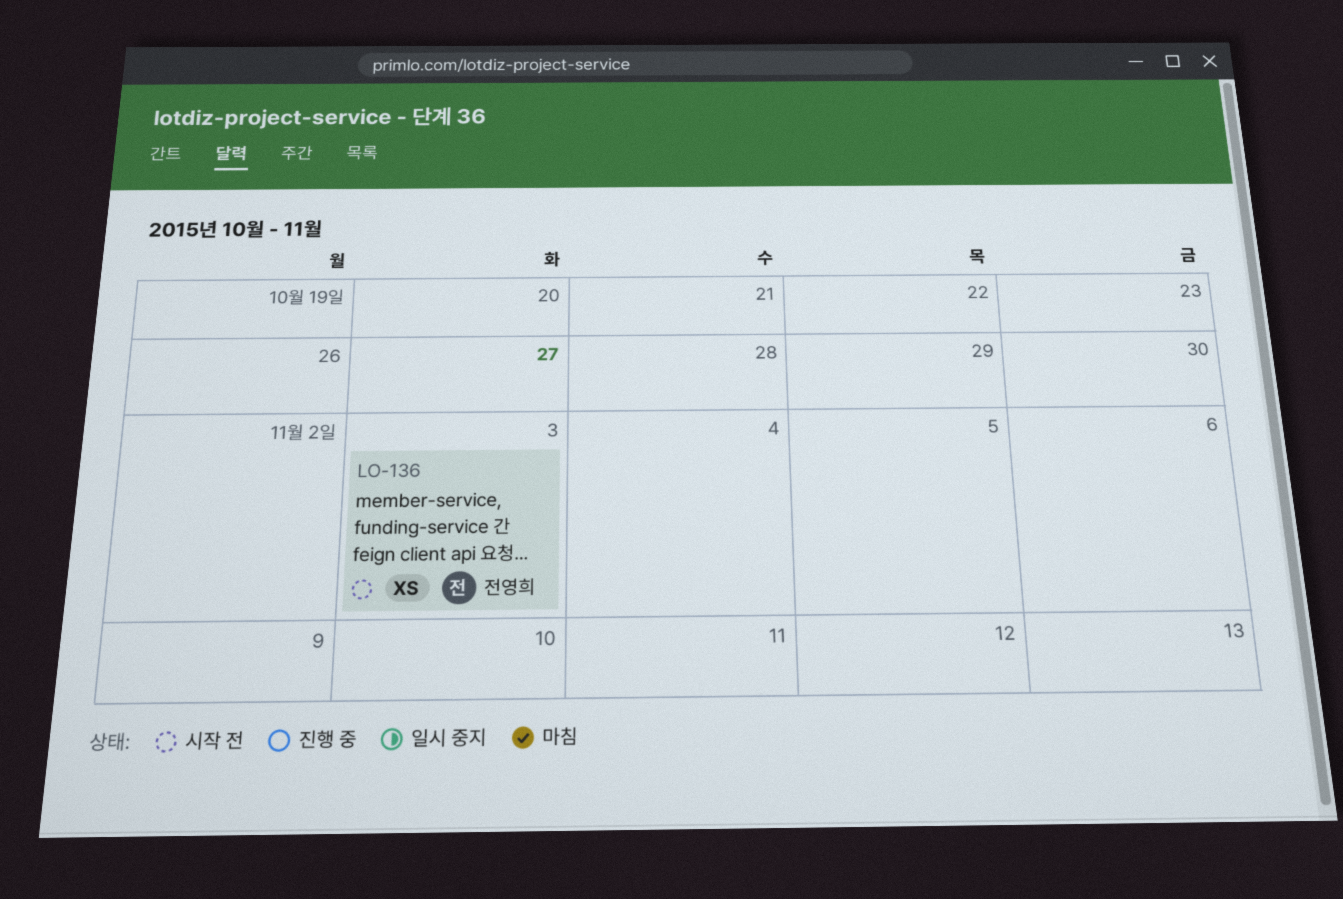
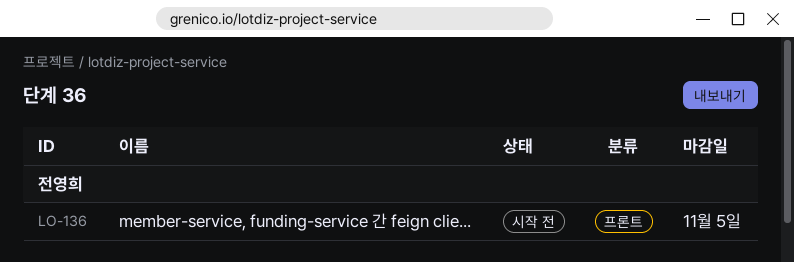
LO-136, due: Nov 3 -> Nov 5

